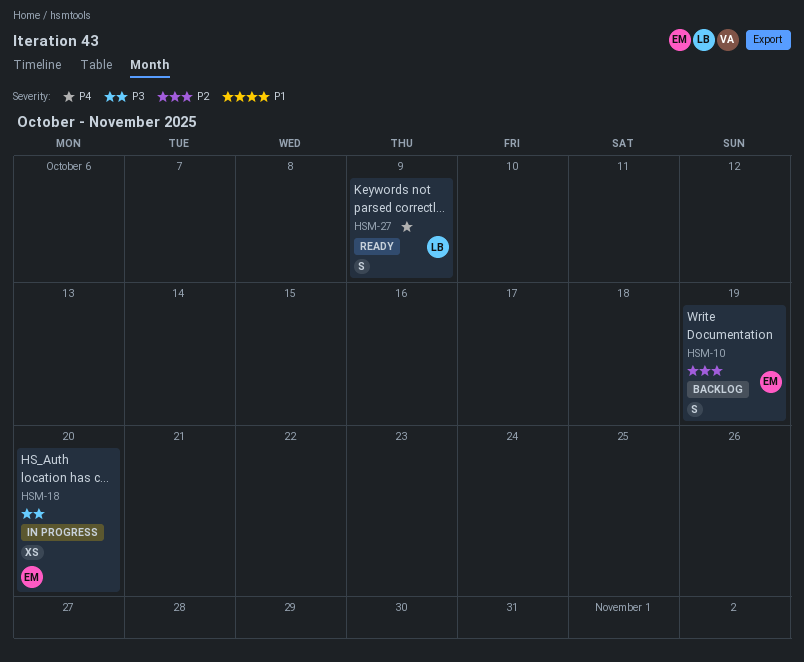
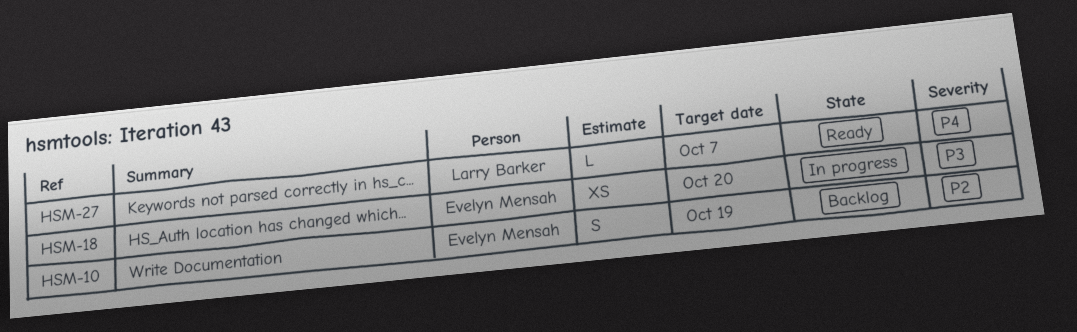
HSM-27, estimate: S -> L
HSM-27, due: Oct 9 -> Oct 7

